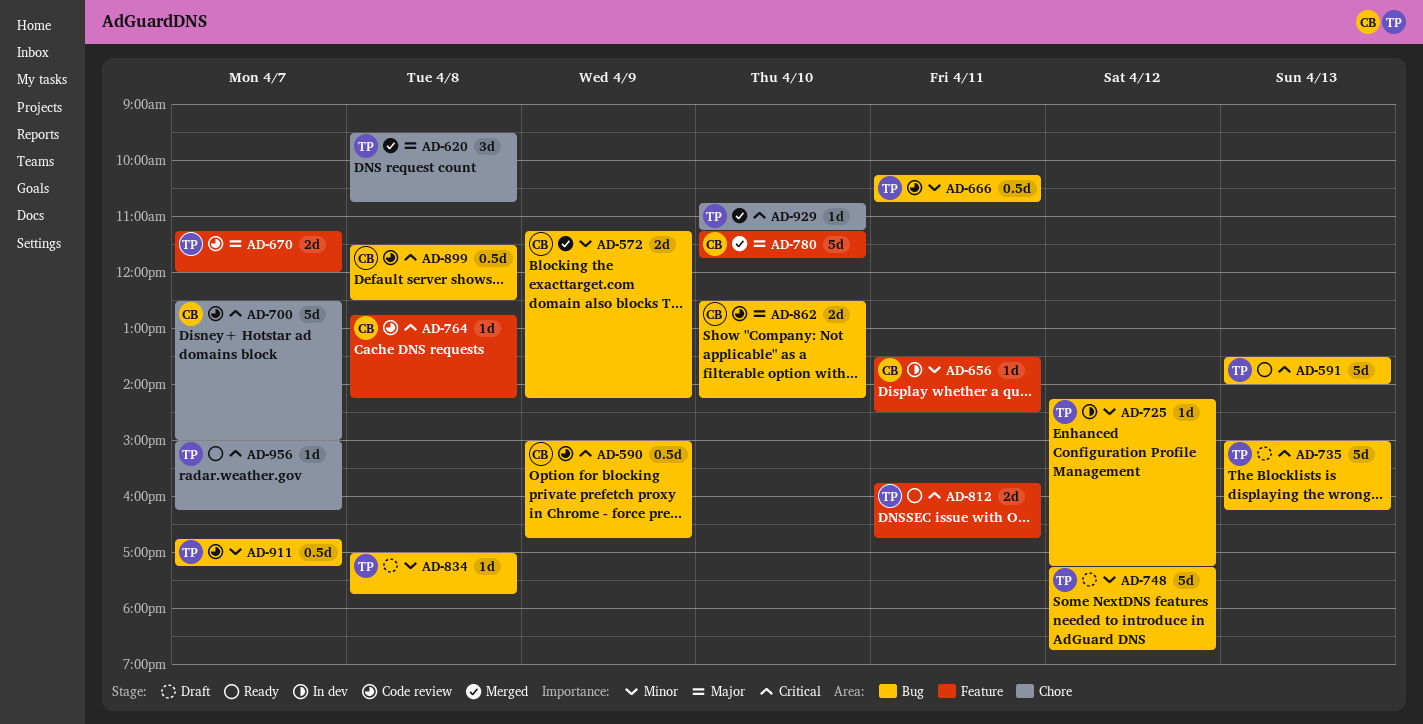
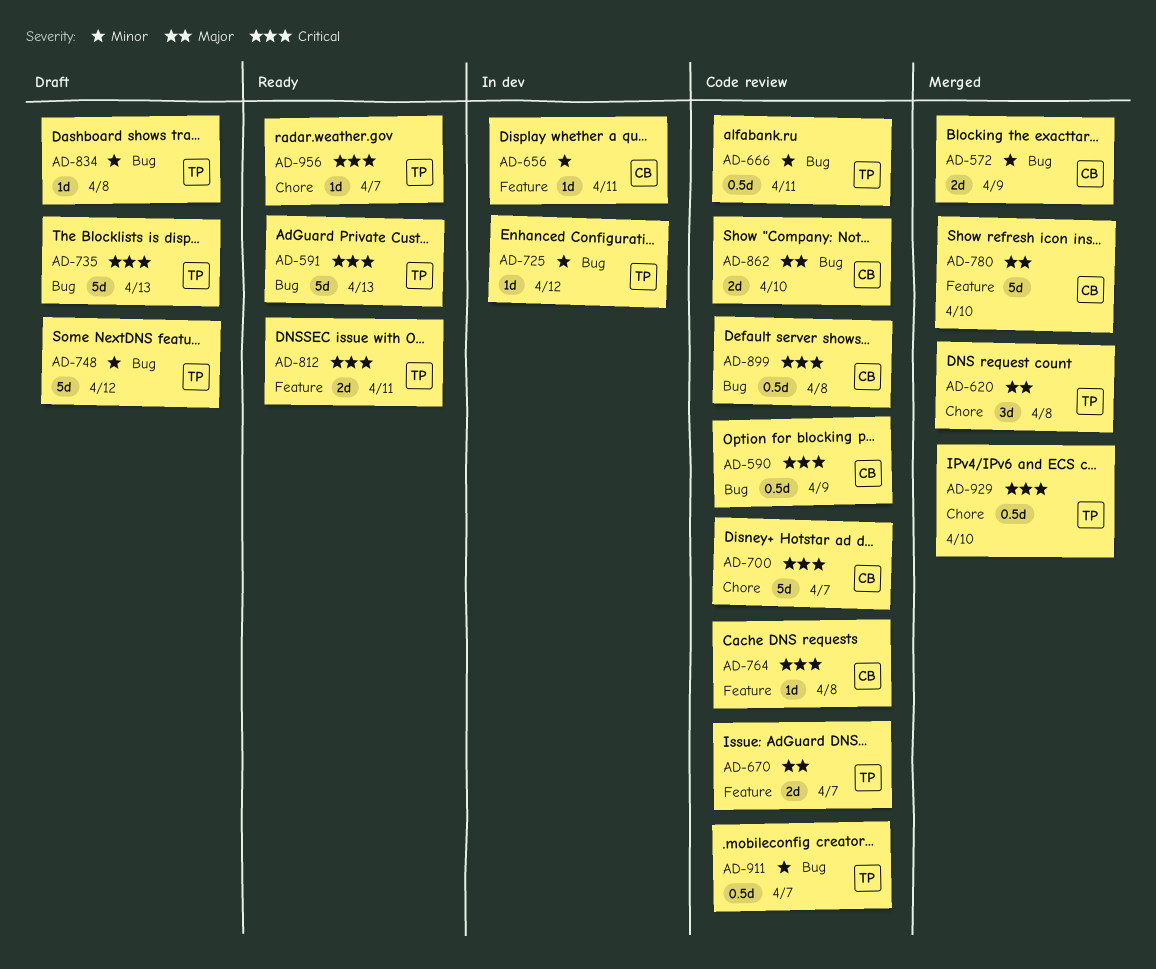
AD-929, estimate: 1d -> 0.5d

